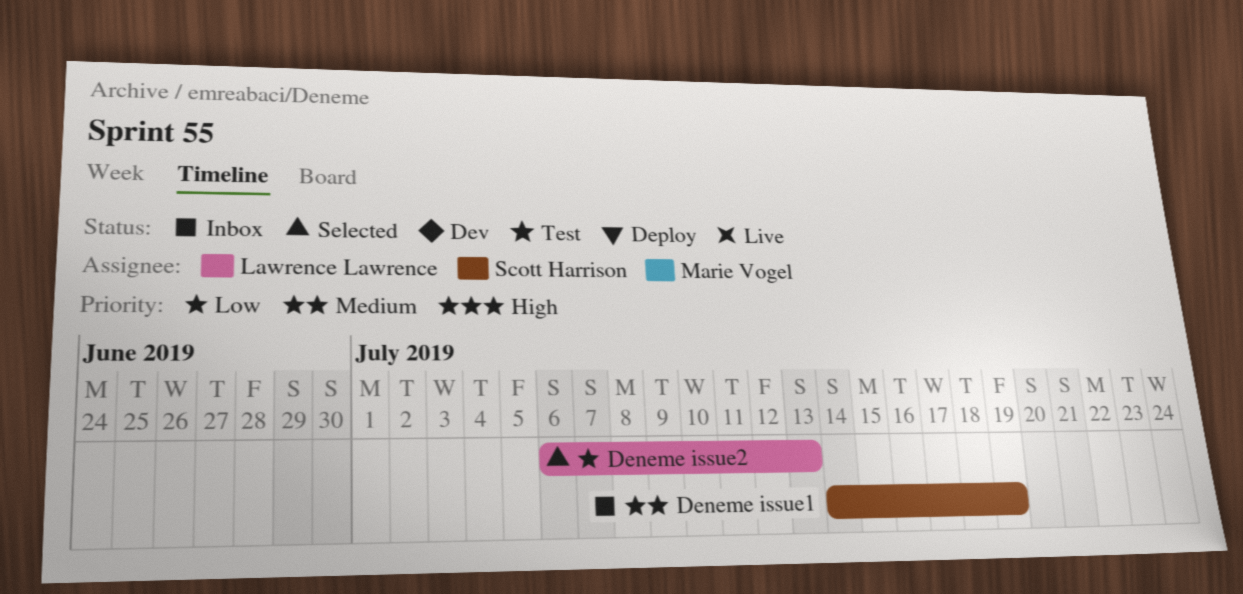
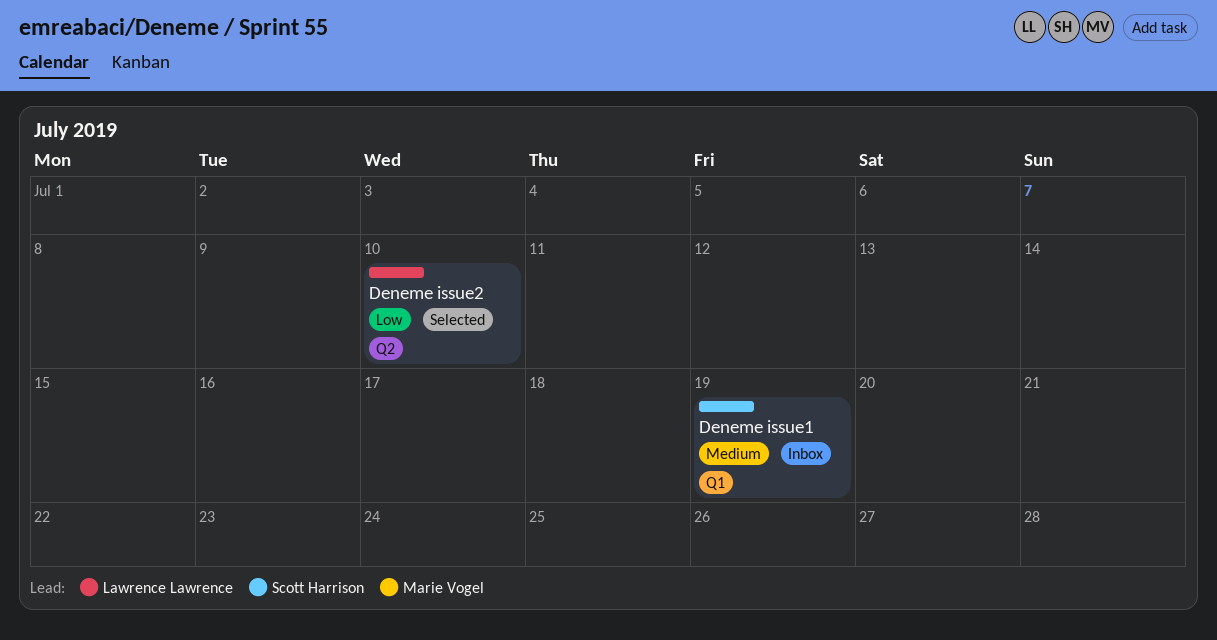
Deneme issue2, due: Jul 13 -> Jul 10

